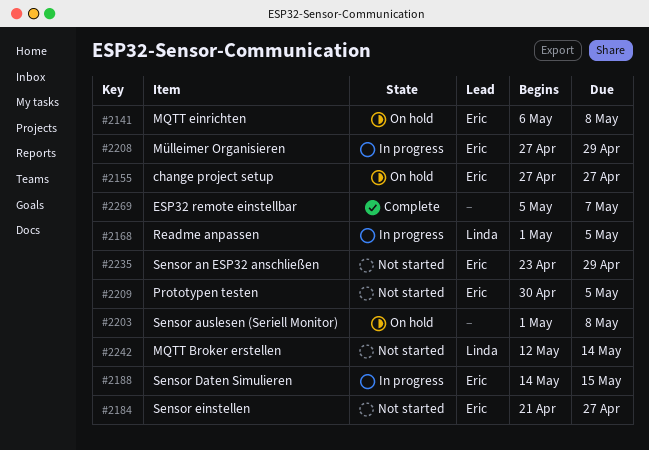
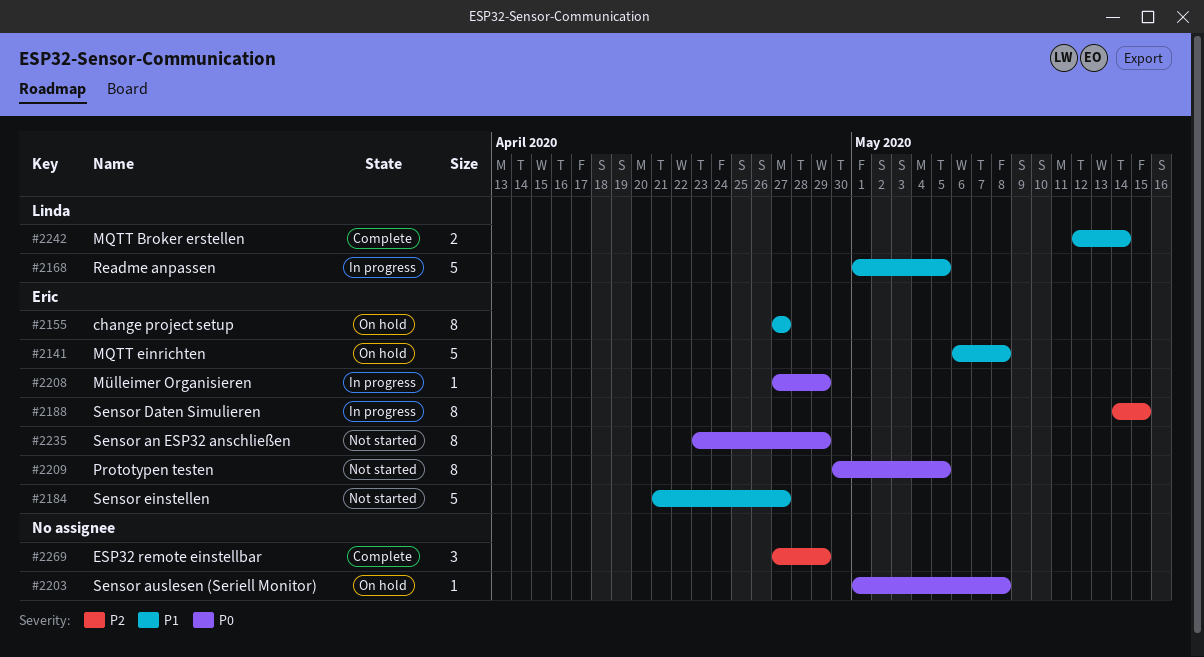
#2242, status: Not started -> Complete
#2269, start: May 5 -> Apr 27
#2269, due: May 7 -> Apr 29

